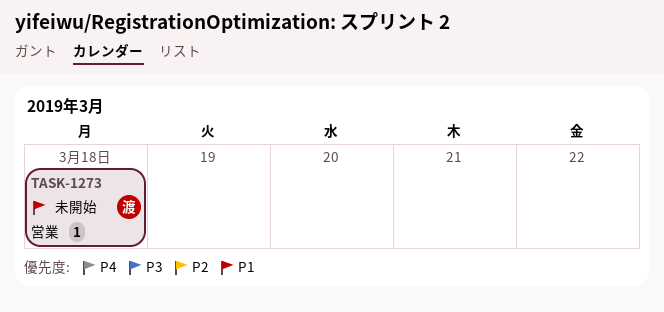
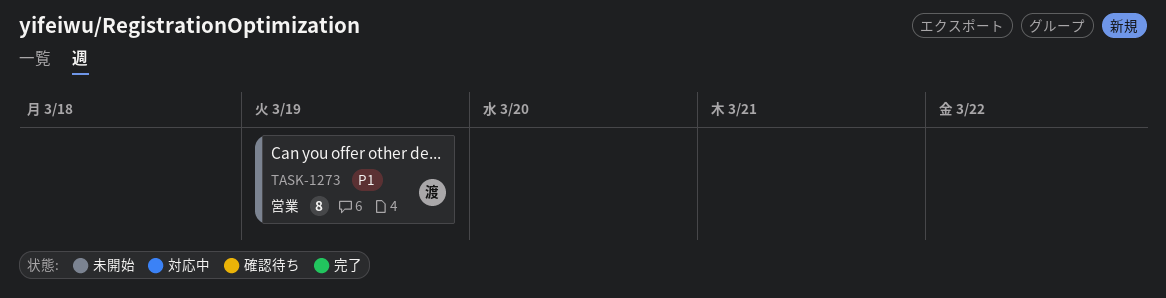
TASK-1273, estimate: 1 -> 8
TASK-1273, due: Mar 18 -> Mar 19

